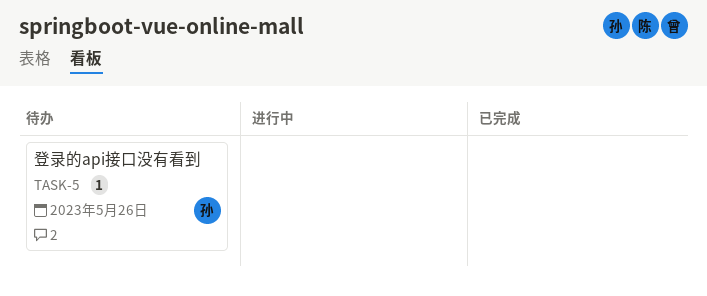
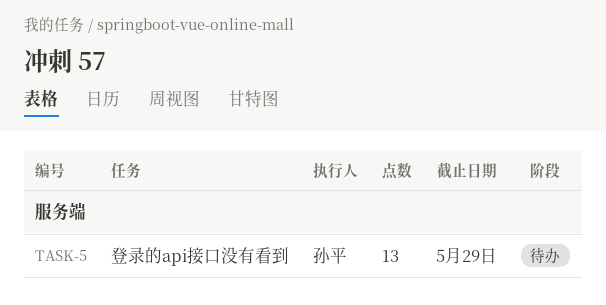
TASK-5, estimate: 1 -> 13
TASK-5, due: May 26 -> May 29

